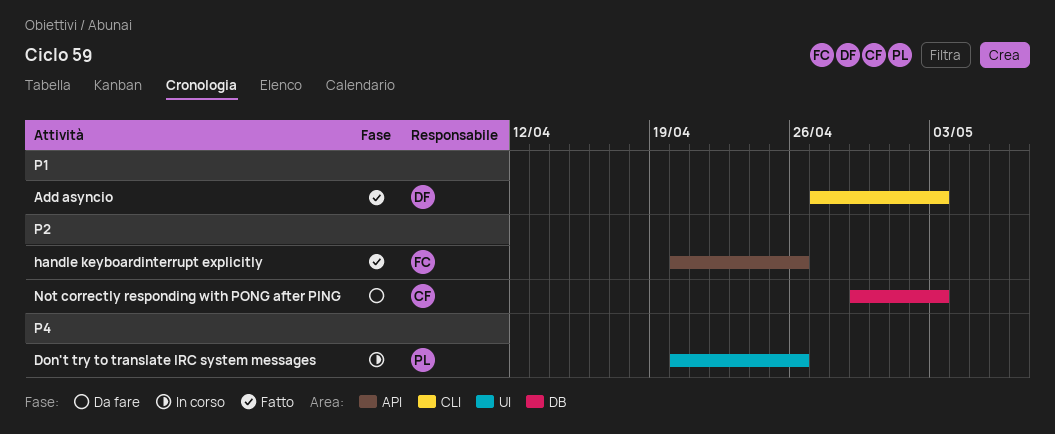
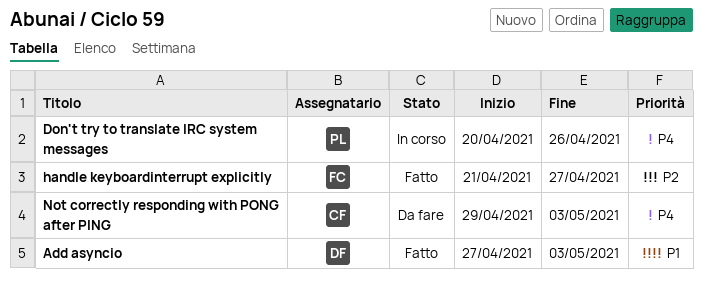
handle keyboardinterrupt explicitly, start: Apr 20 -> Apr 21
handle keyboardinterrupt explicitly, due: Apr 26 -> Apr 27
Not correctly responding with PONG after PING, priority: P2 -> P4

